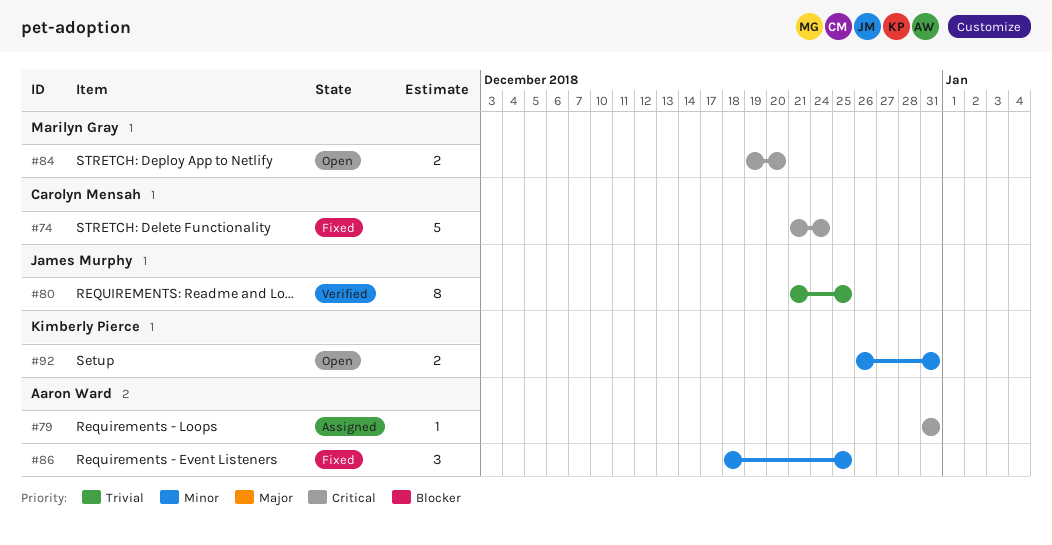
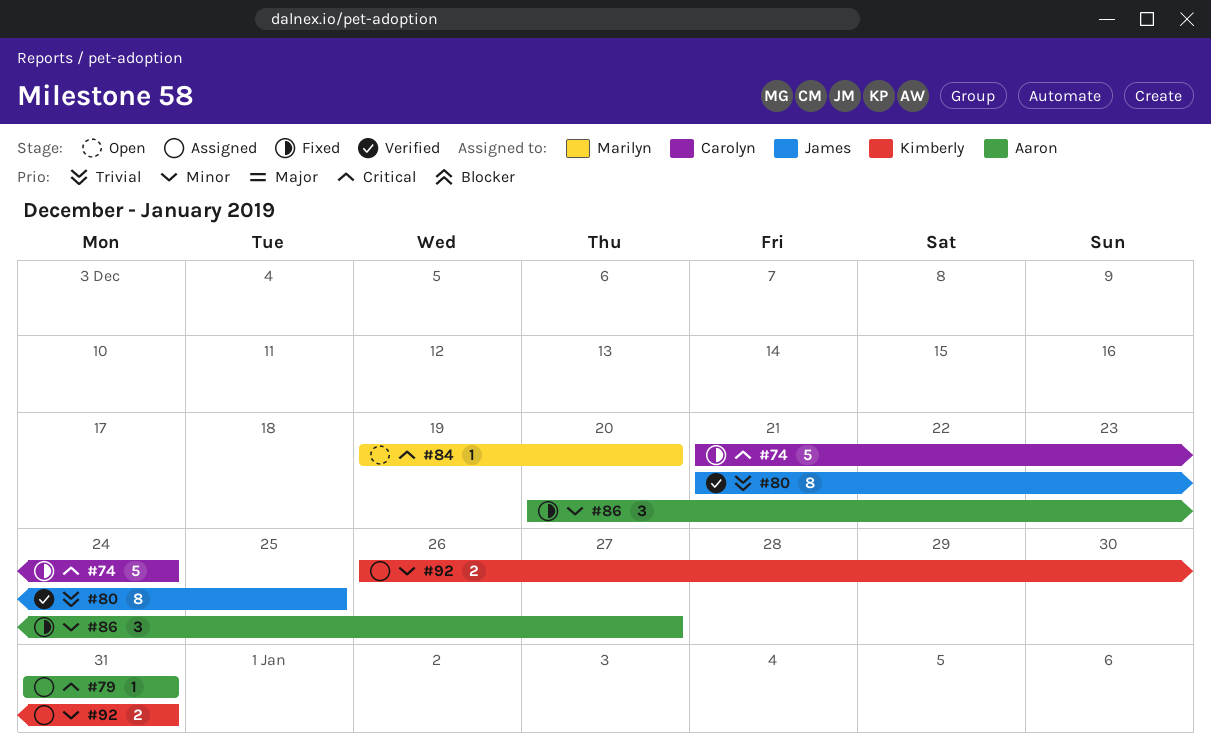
#84, estimate: 2 -> 1
#86, start: Dec 18 -> Dec 20
#86, due: Dec 25 -> Dec 27
#92, status: Open -> Assigned

